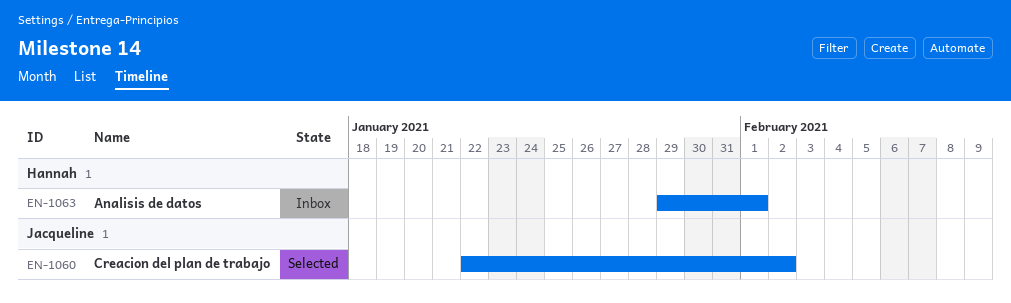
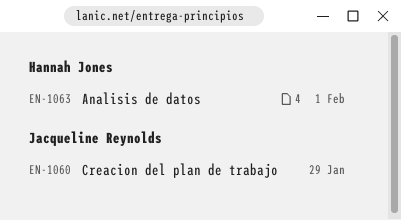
EN-1060, due: Feb 2 -> Jan 29

